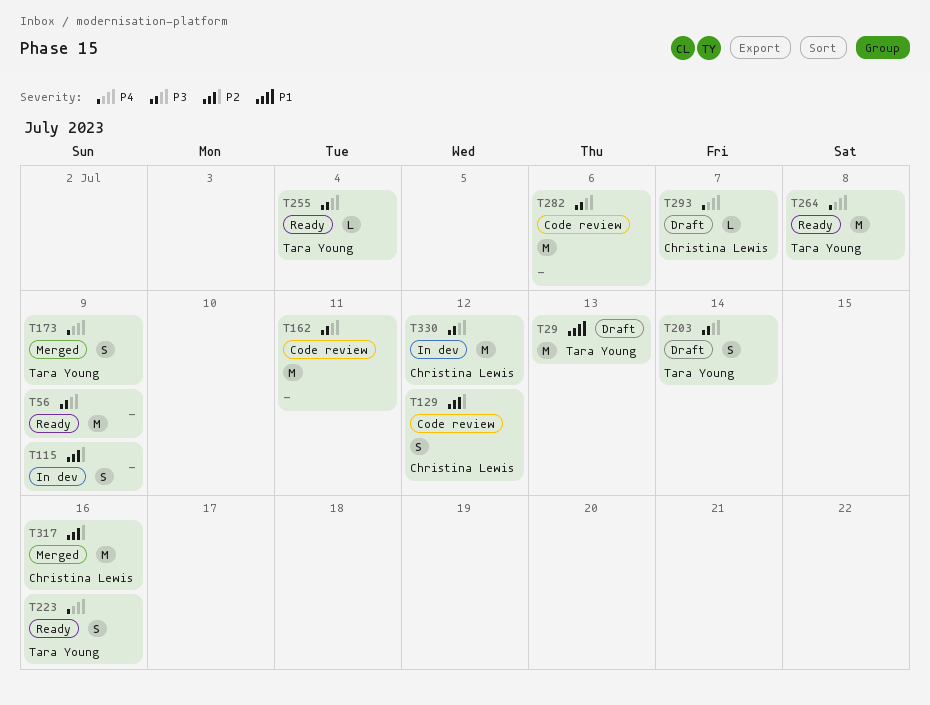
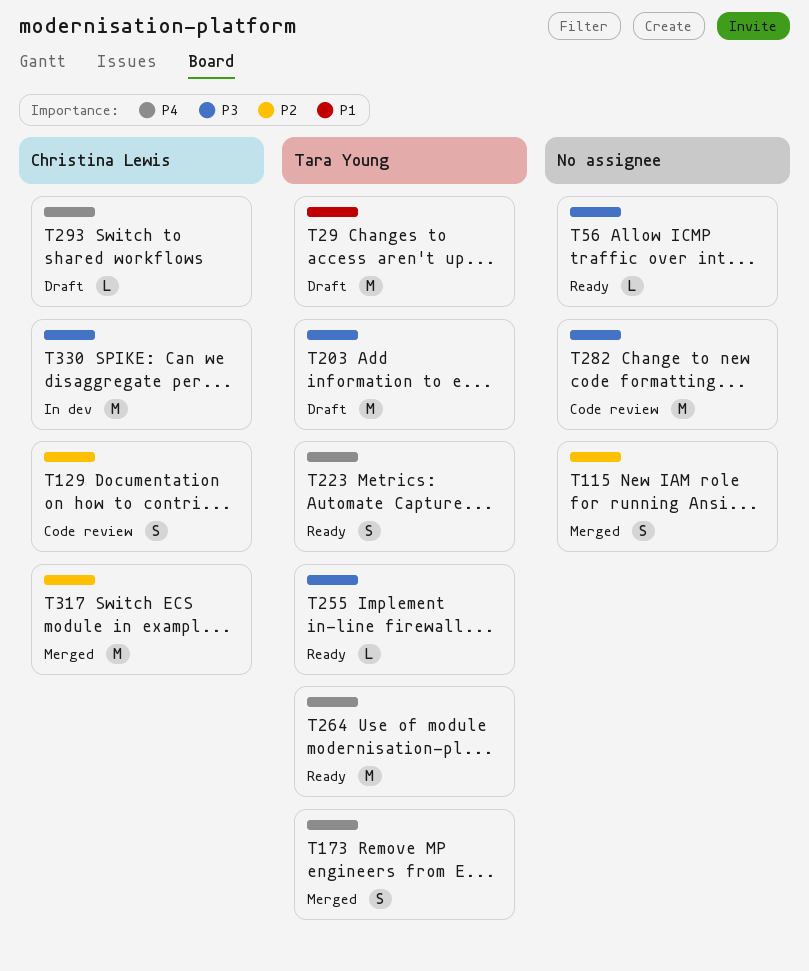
T56, estimate: M -> L
T115, status: In dev -> Merged
T162: present -> none
T203, estimate: S -> M

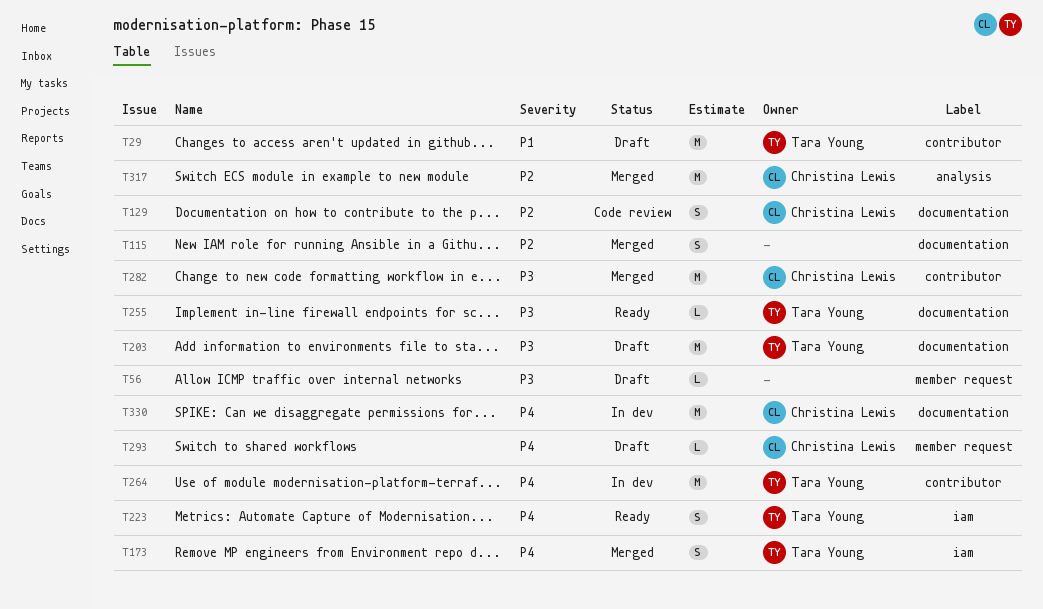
T56, status: Ready -> Draft
T264, status: Ready -> In dev
T282, status: Code review -> Merged
T282, owner: none -> Christina Lewis
T330, priority: P3 -> P4

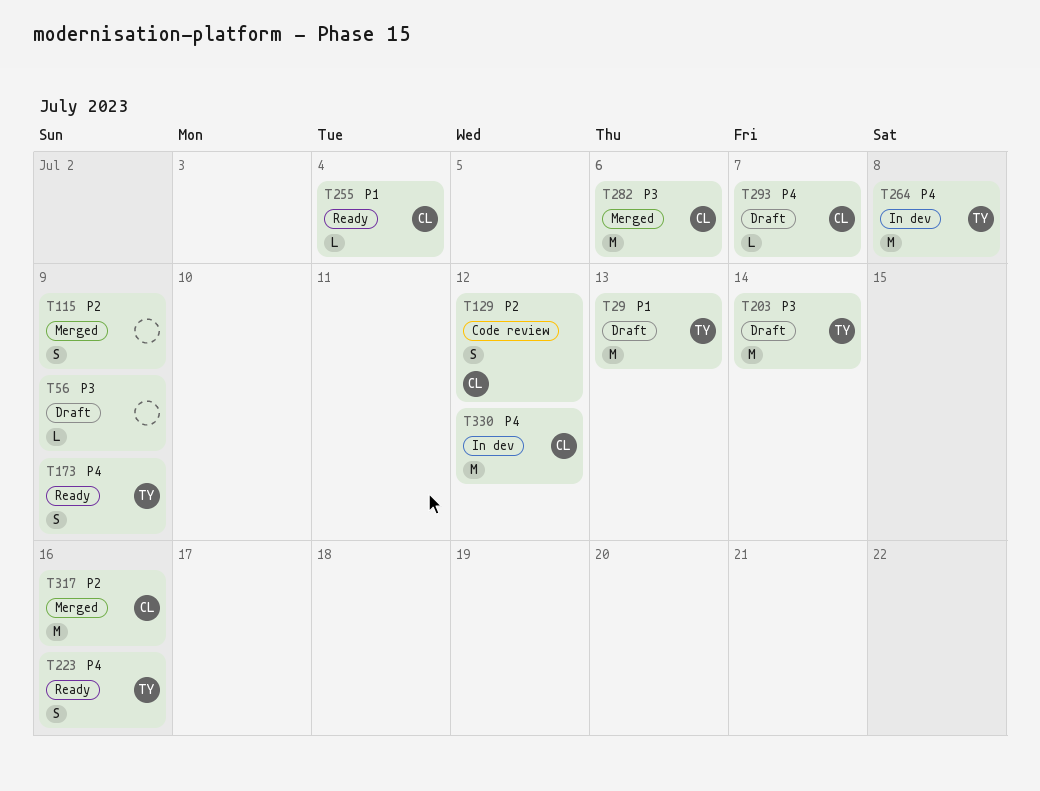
T173, status: Merged -> Ready
T255, owner: Tara Young -> Christina Lewis
T255, priority: P3 -> P1

